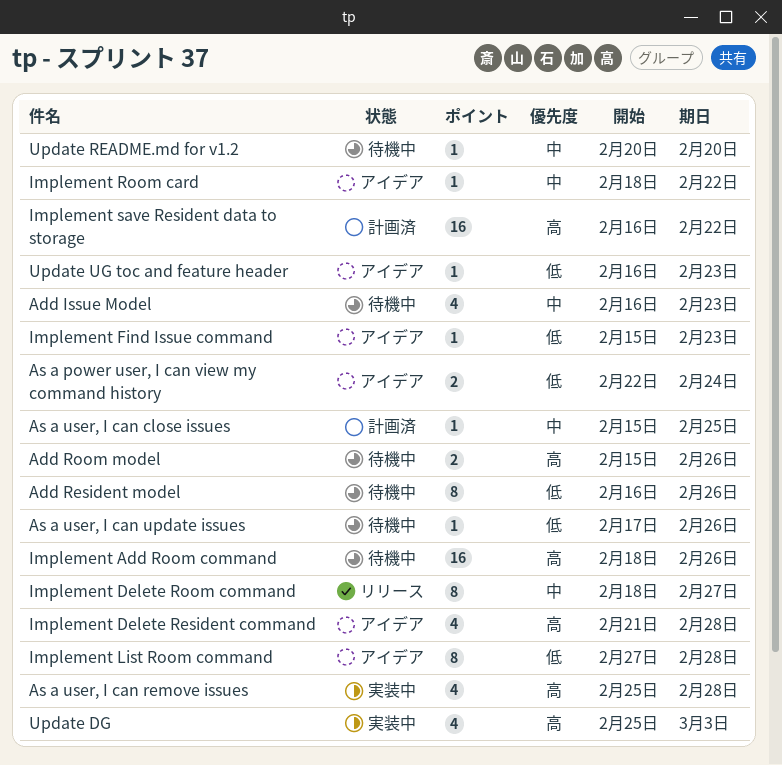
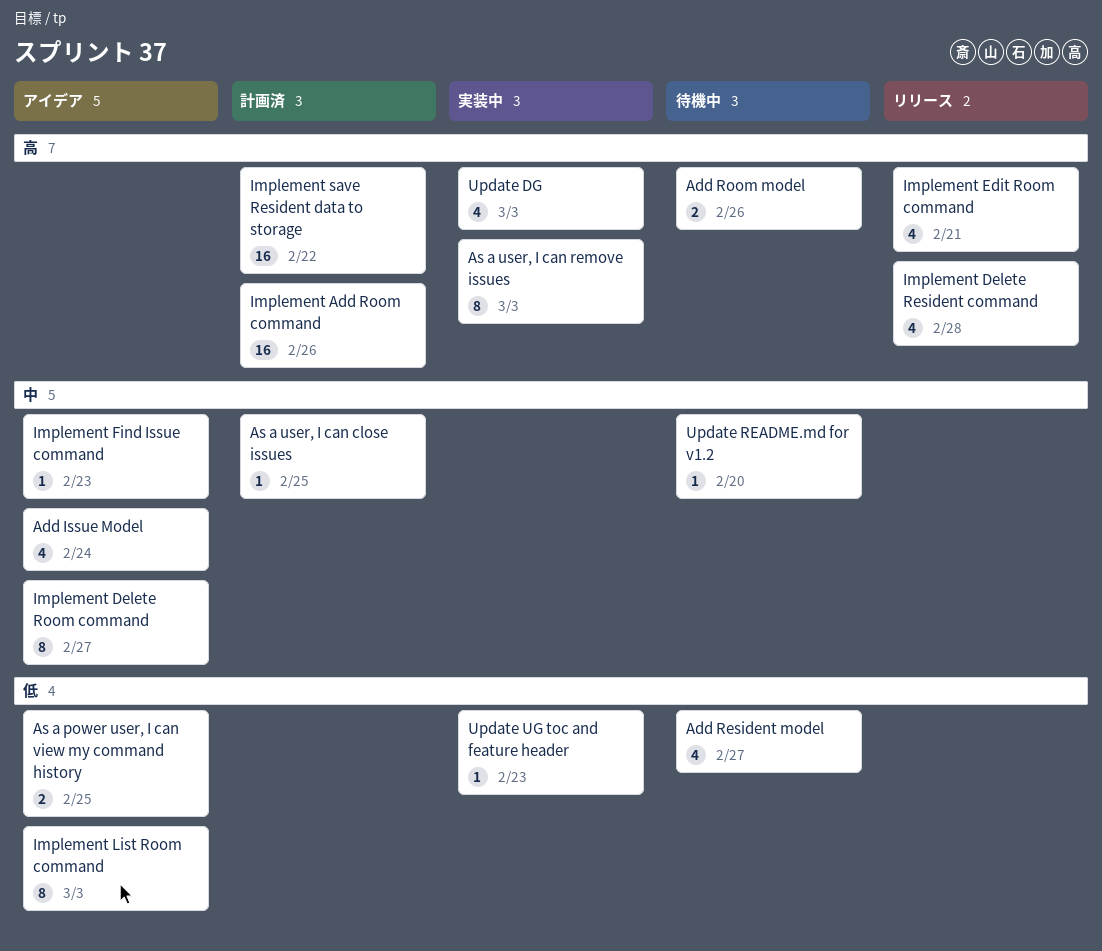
Add Issue Model, status: 待機中 -> アイデア
Add Issue Model, due: Feb 23 -> Feb 24
Add Resident model, estimate: 8 -> 4
Add Resident model, due: Feb 26 -> Feb 27
As a power user, I can view my command history, due: Feb 24 -> Feb 25
As a user, I can remove issues, estimate: 4 -> 8
As a user, I can remove issues, due: Feb 28 -> Mar 3
As a user, I can update issues: present -> none
Implement Add Room command, status: 待機中 -> 計画済
Implement Delete Resident command, status: アイデア -> リリース
Implement Delete Room command, status: リリース -> アイデア
Implement Edit Room command: none -> present
Implement Find Issue command, priority: 低 -> 中
Implement List Room command, due: Feb 28 -> Mar 3
Implement Room card: present -> none
Update UG toc and feature header, status: アイデア -> 実装中

